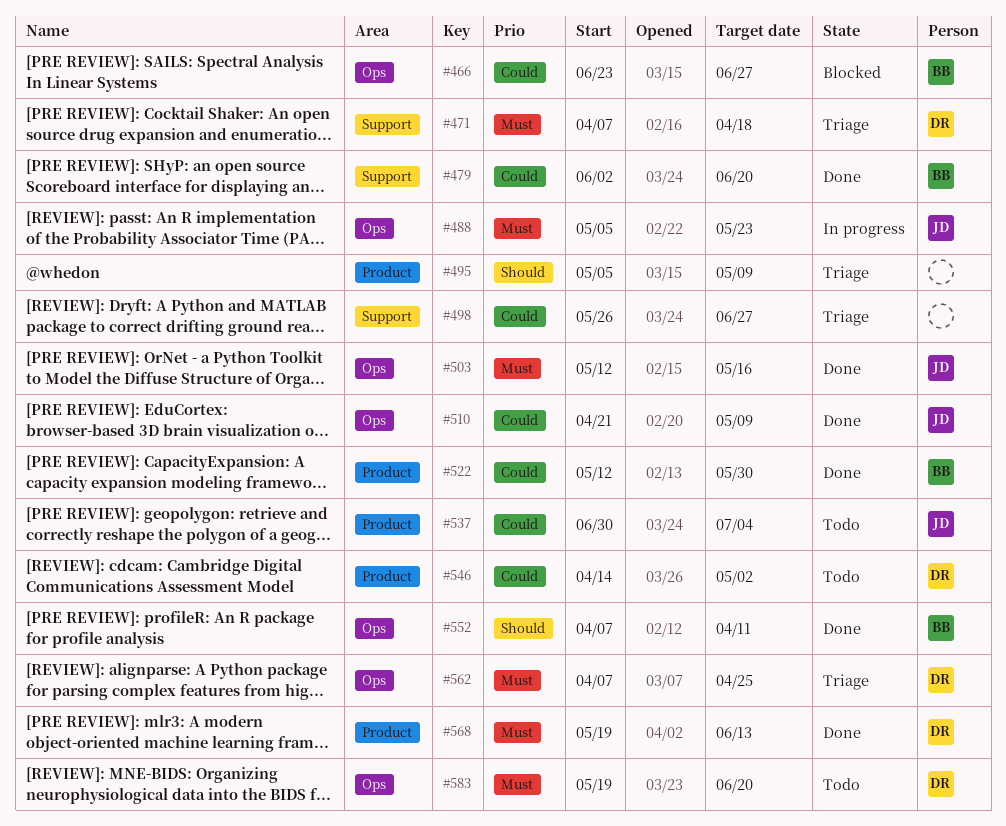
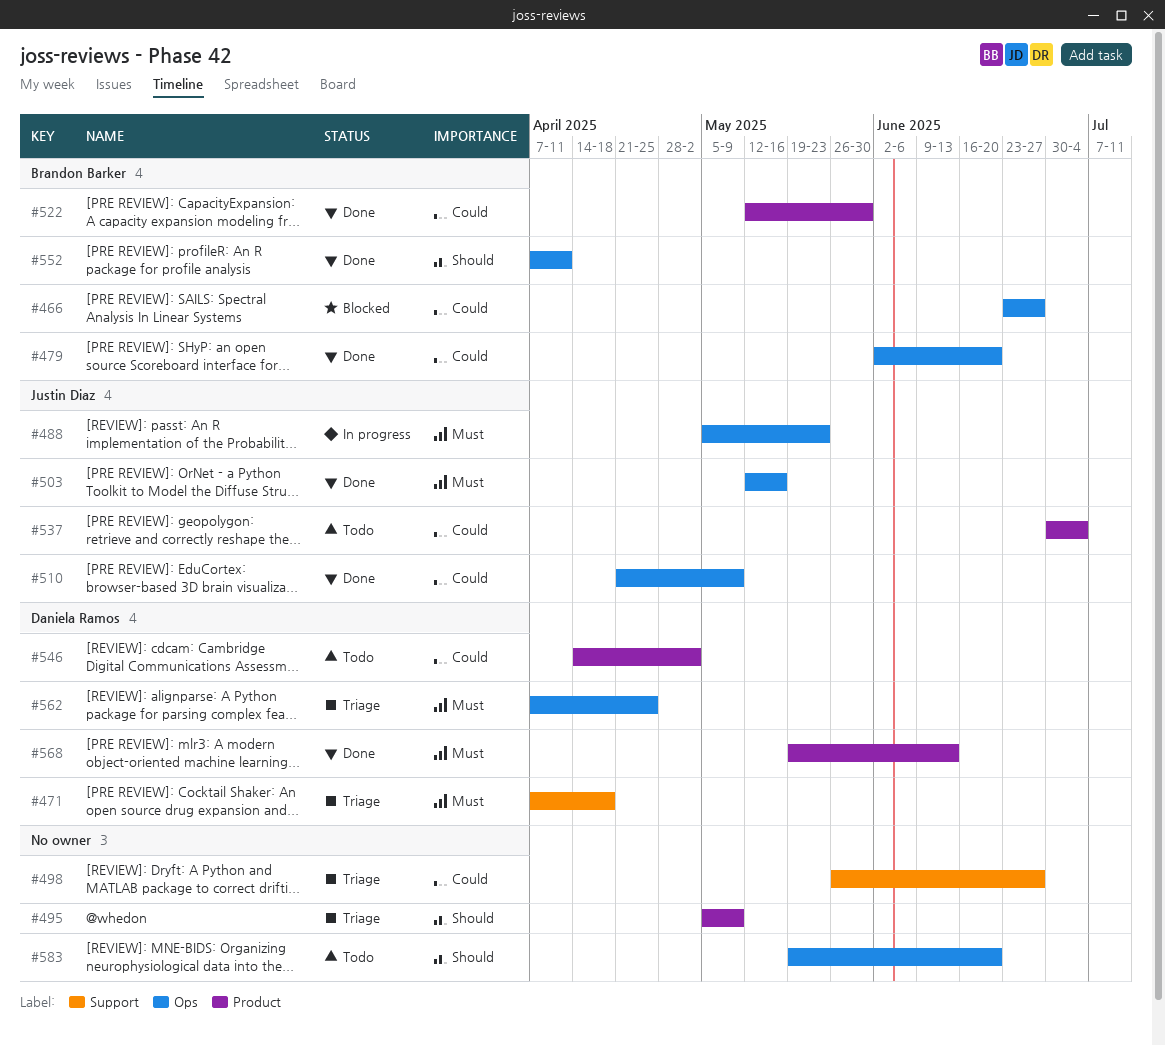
#479, label: Support -> Ops
#583, owner: Daniela Ramos -> none
#583, priority: Must -> Should

